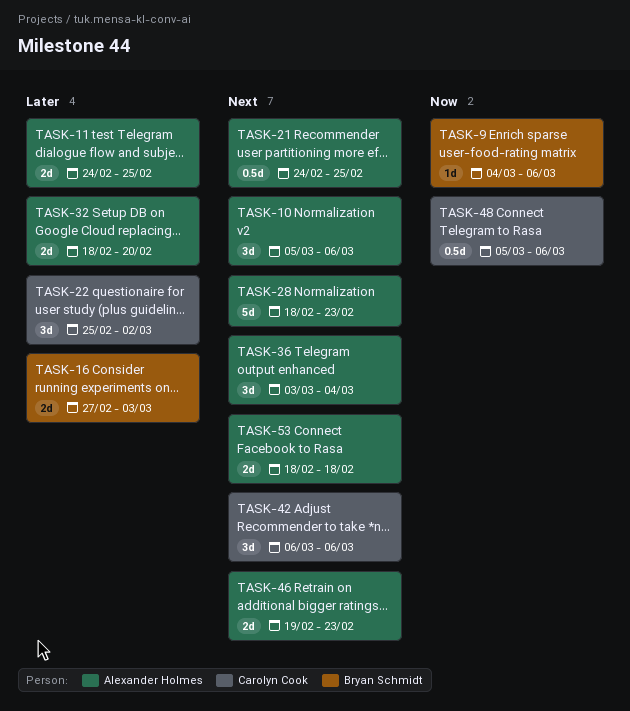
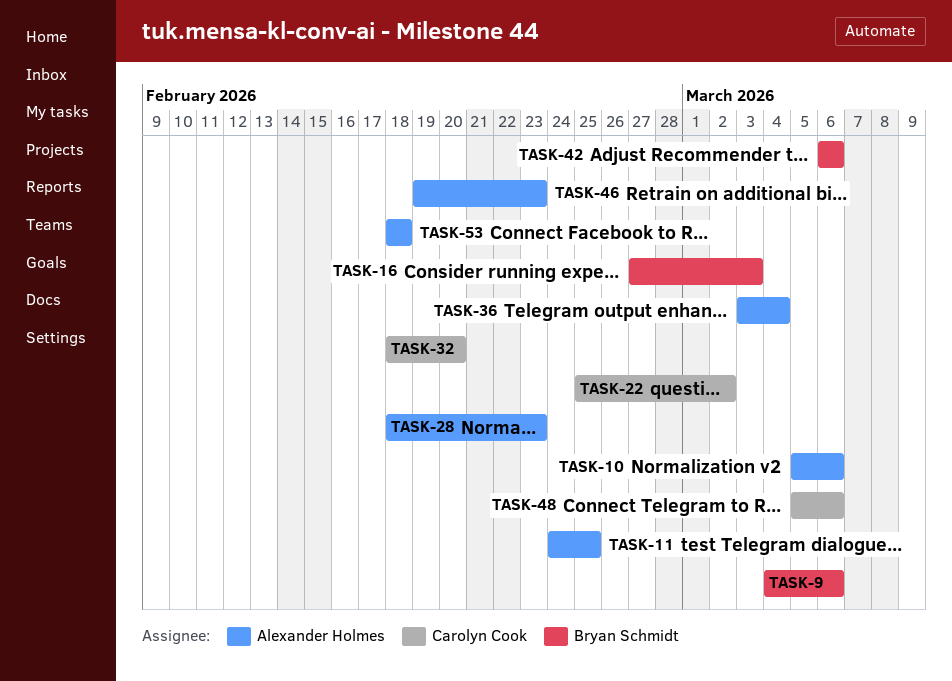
TASK-21: present -> none
TASK-32, owner: Alexander Holmes -> Carolyn Cook
TASK-42, owner: Carolyn Cook -> Bryan Schmidt

